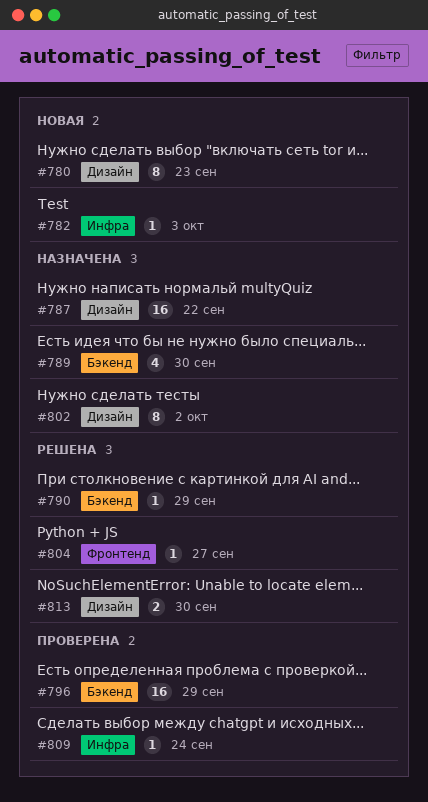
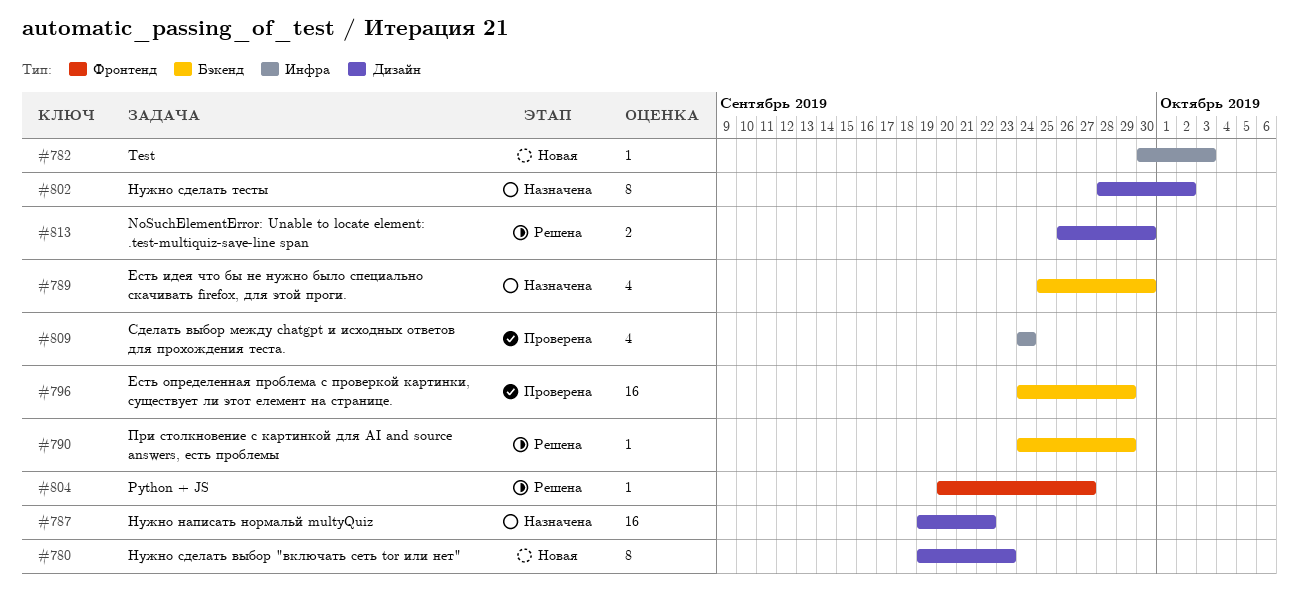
#809, estimate: 1 -> 4

